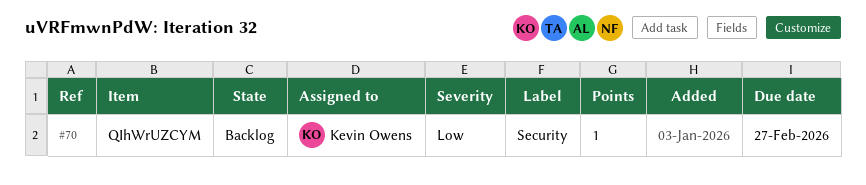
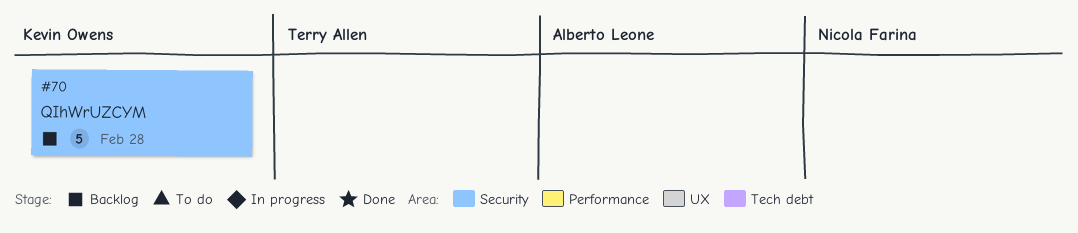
#70, estimate: 1 -> 5
#70, due: Feb 27 -> Feb 28

